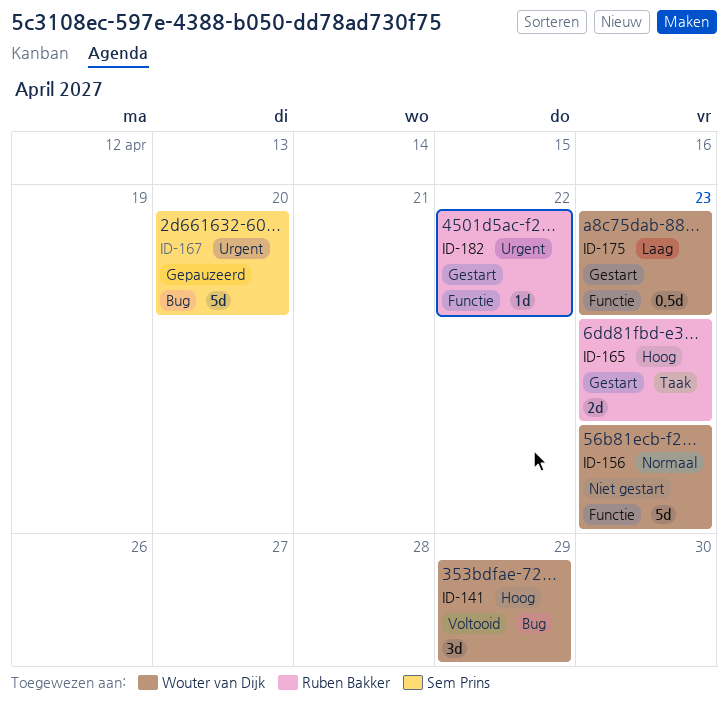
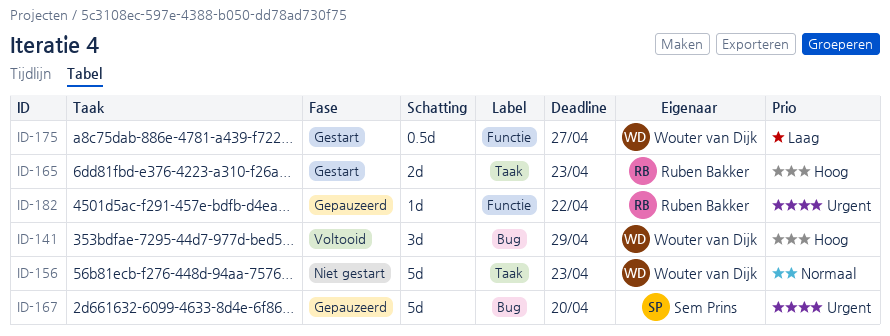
ID-156, label: Functie -> Taak
ID-175, due: Apr 23 -> Apr 27
ID-182, status: Gestart -> Gepauzeerd

